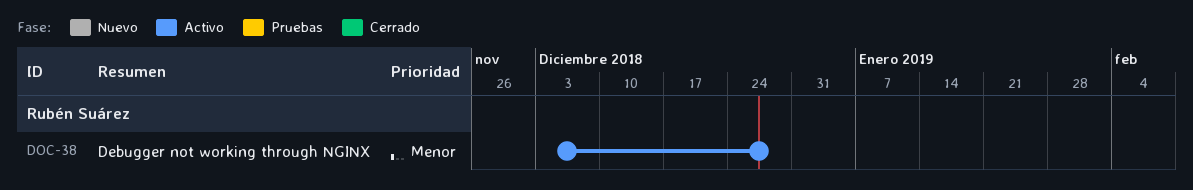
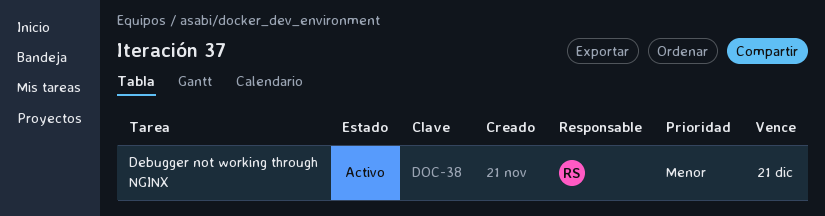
DOC-38, due: Dec 28 -> Dec 21

